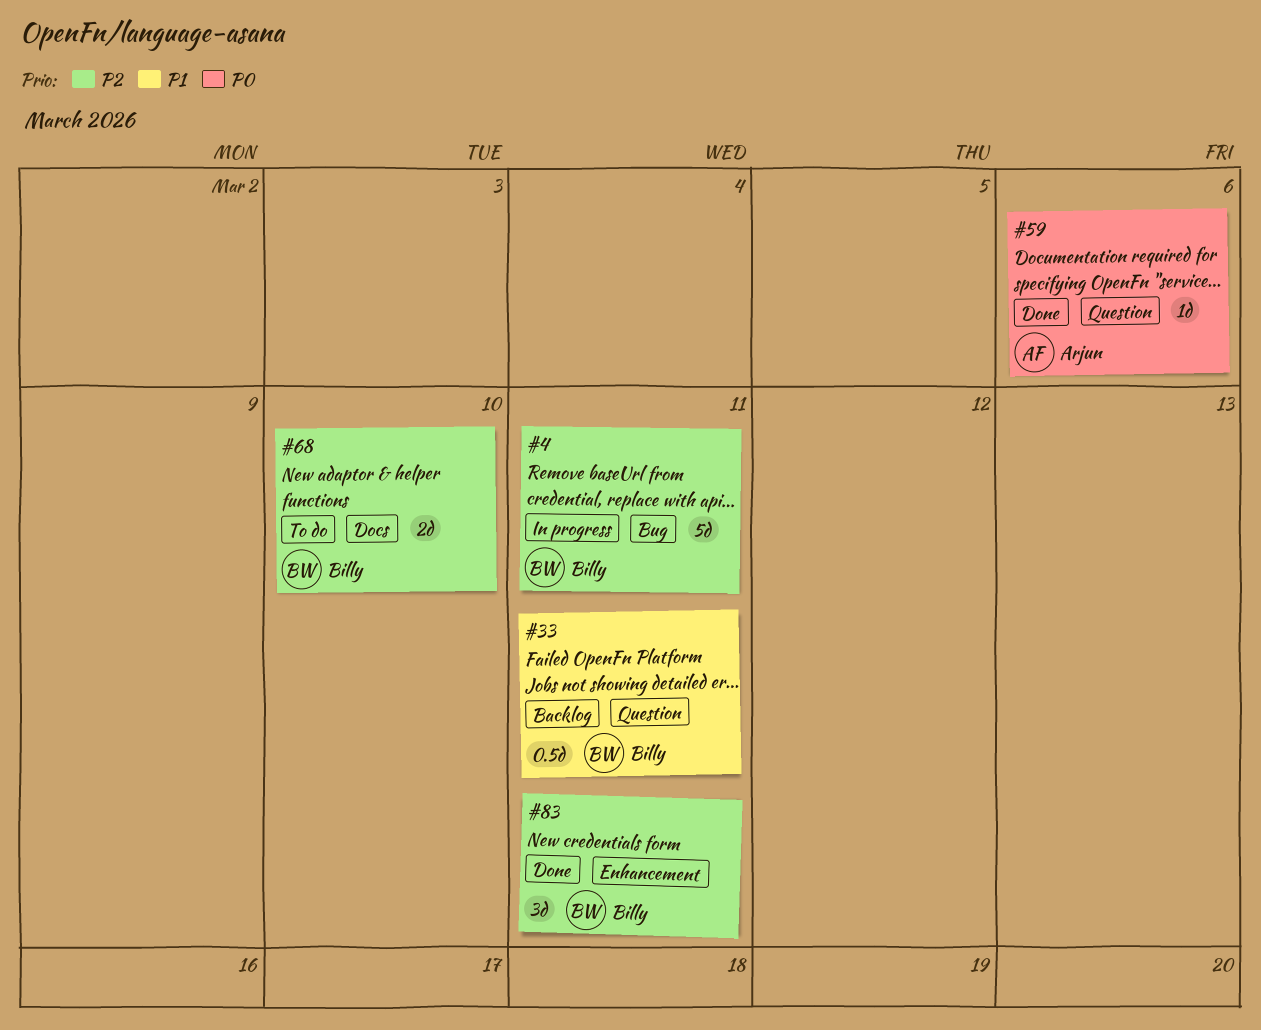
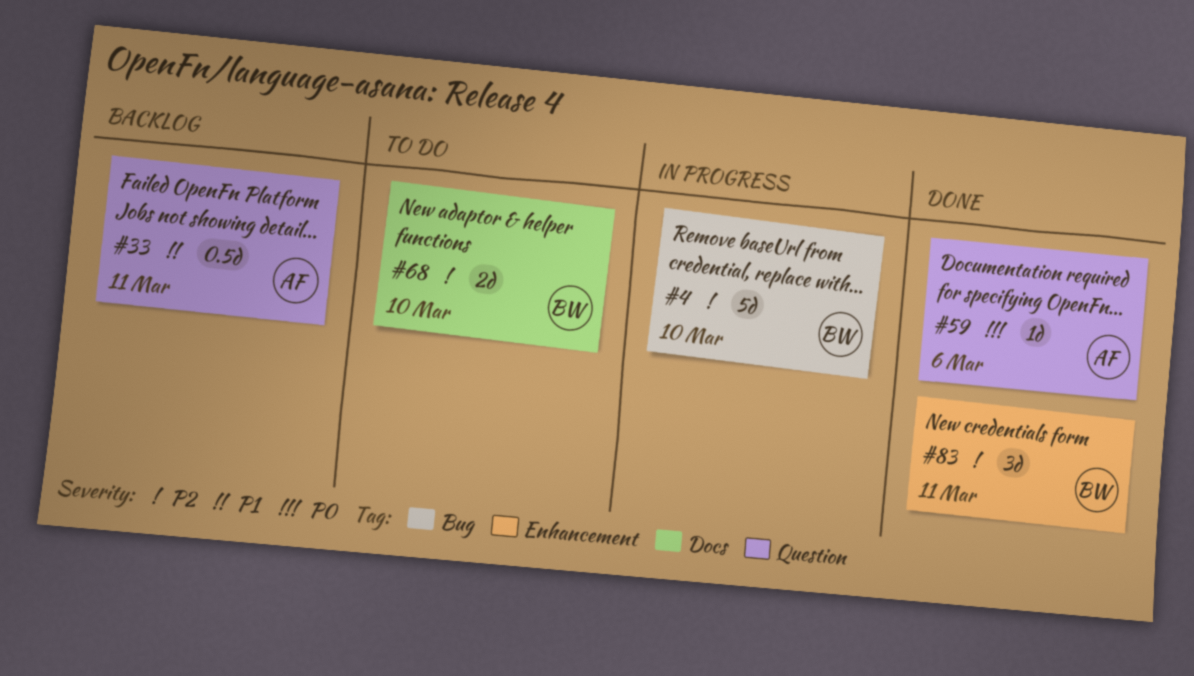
#4, due: Mar 11 -> Mar 10
#33, owner: Billy -> Arjun

